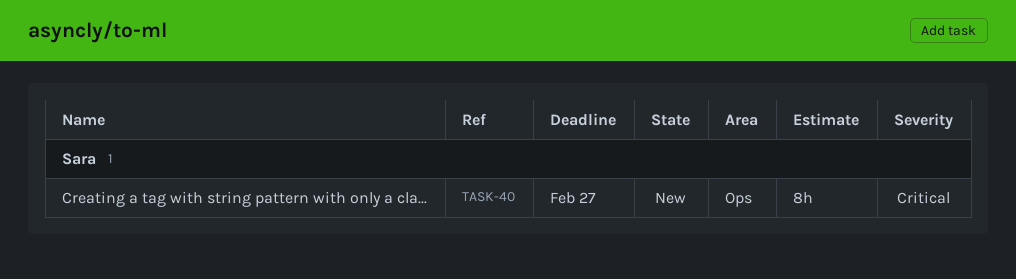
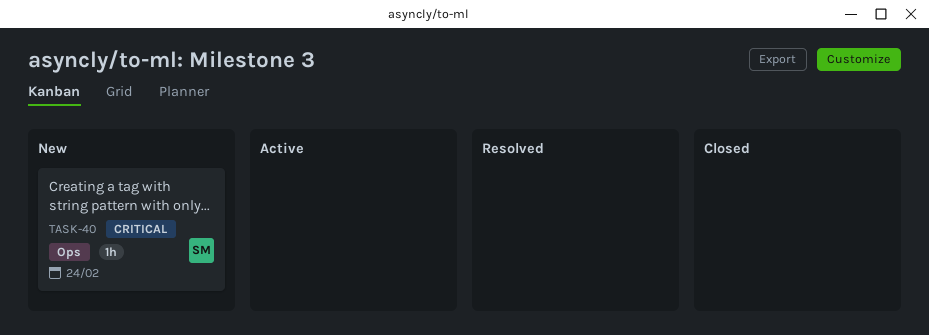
TASK-40, estimate: 8h -> 1h
TASK-40, due: Feb 27 -> Feb 24

